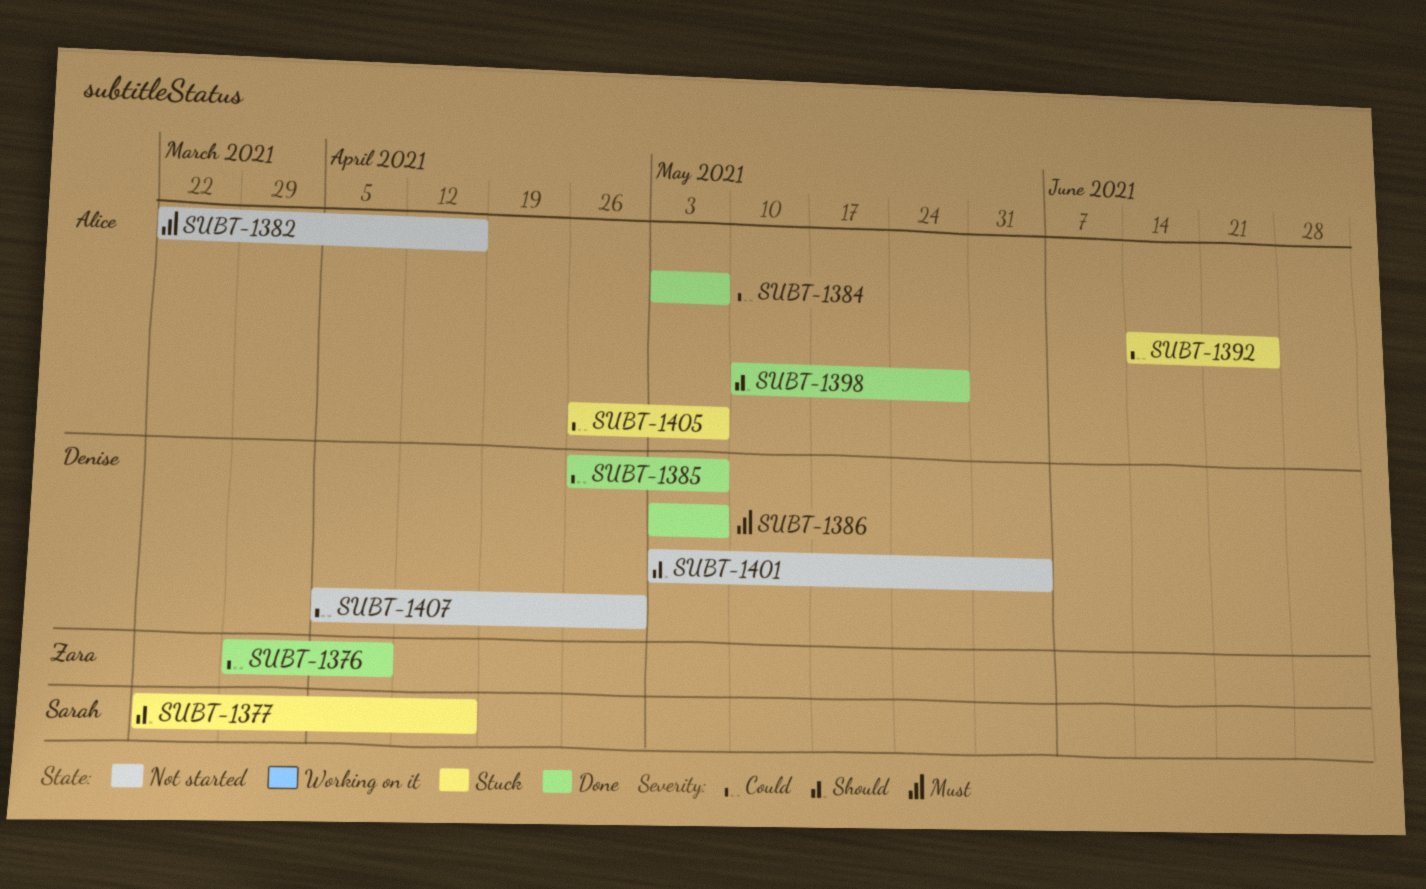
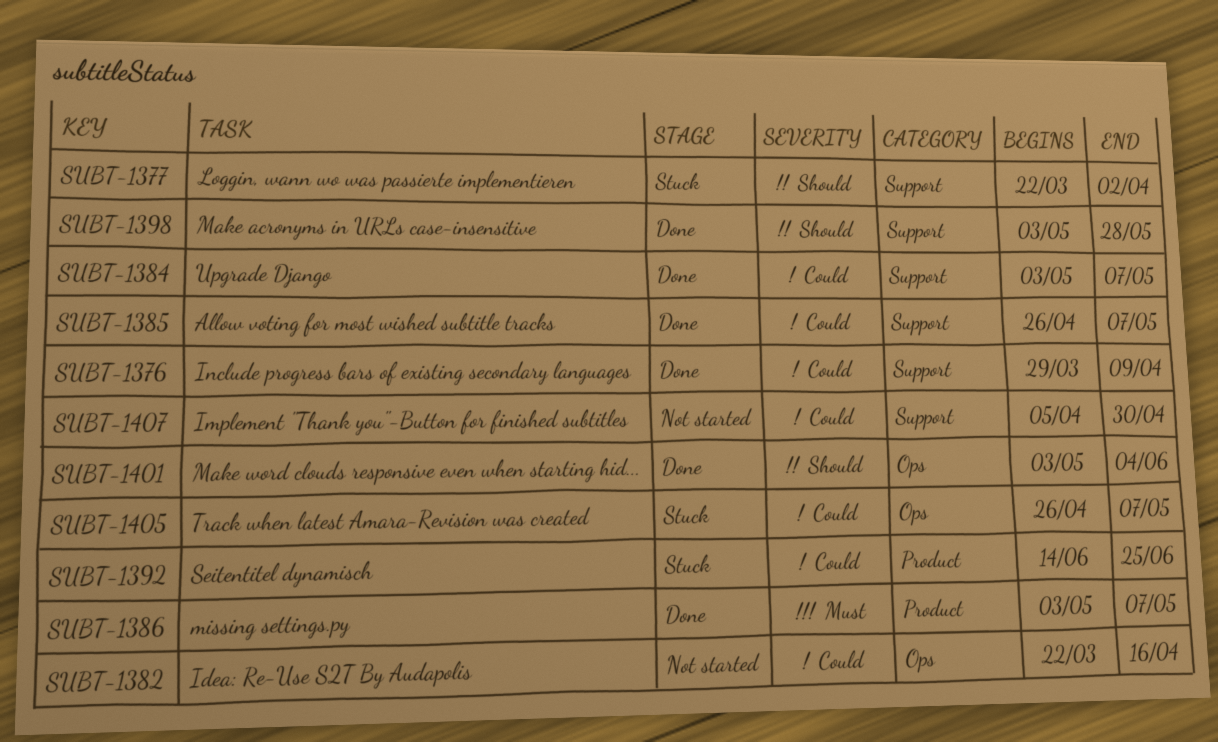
SUBT-1377, due: Apr 16 -> Apr 2
SUBT-1382, priority: Must -> Could
SUBT-1398, start: May 10 -> May 3
SUBT-1401, status: Not started -> Done

